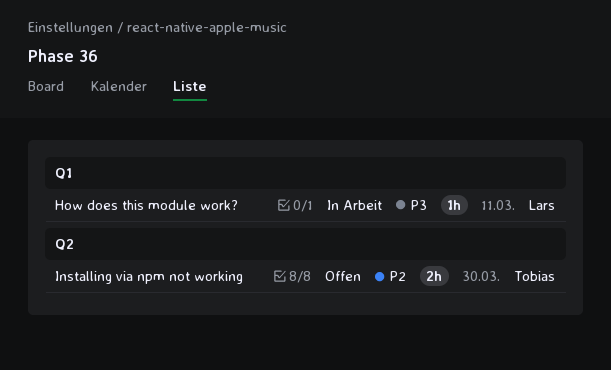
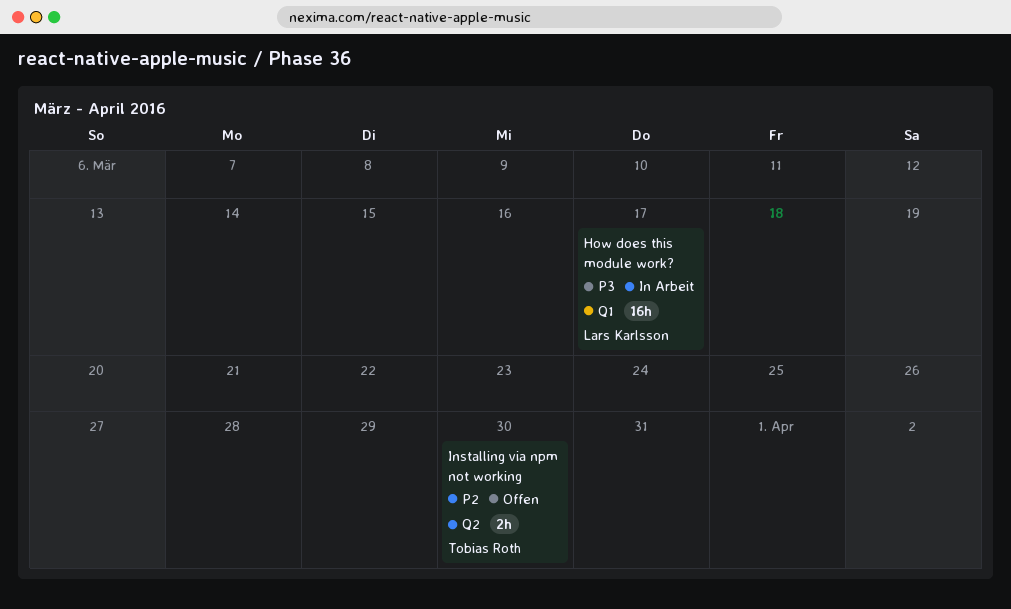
How does this module work?, estimate: 1h -> 16h
How does this module work?, due: Mar 11 -> Mar 17

